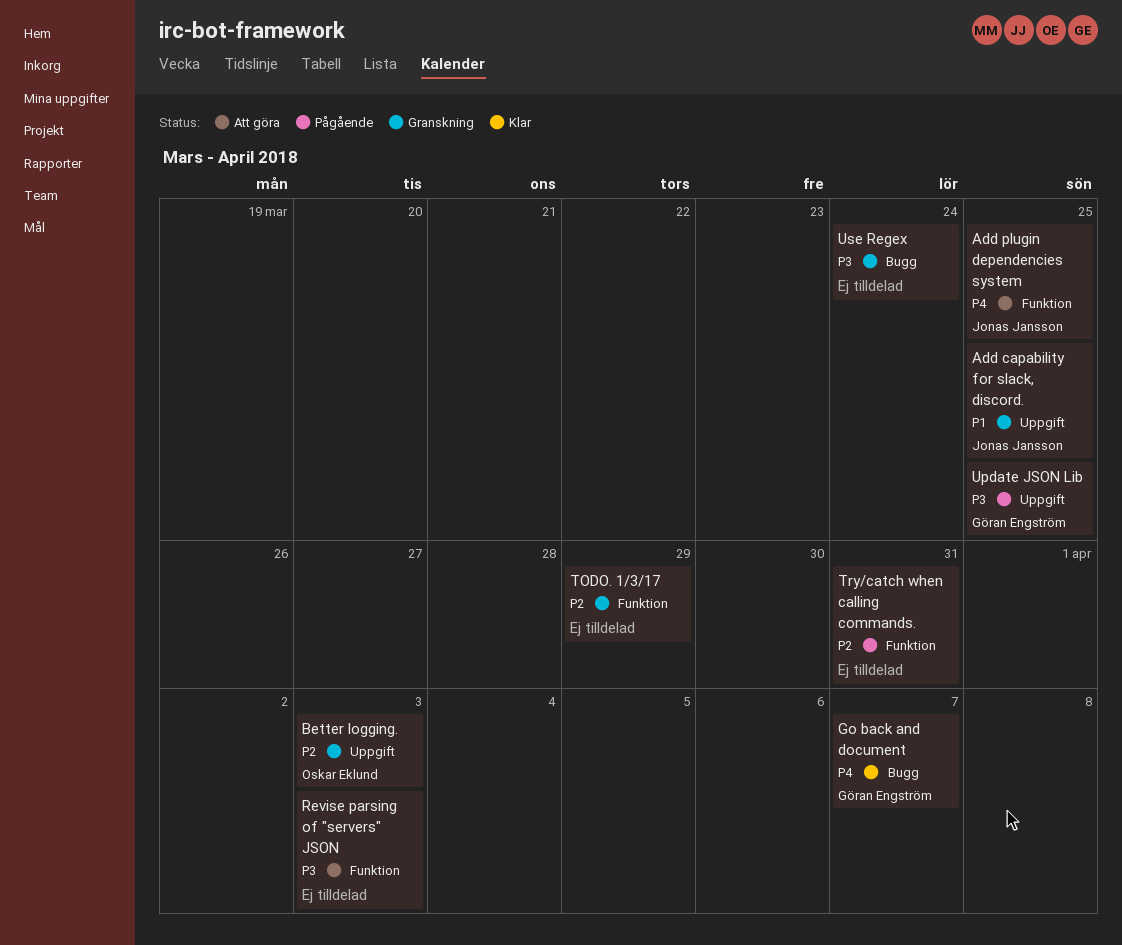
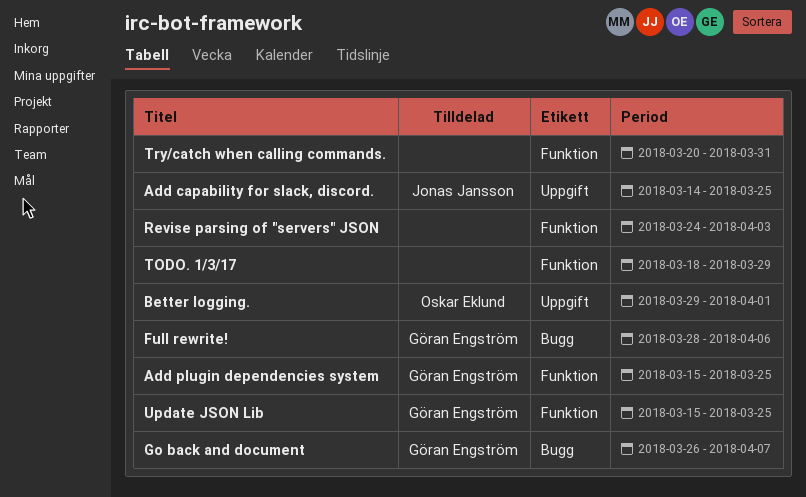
Add plugin dependencies system, owner: Jonas Jansson -> Göran Engström
Better logging., due: Apr 3 -> Apr 1
Full rewrite!: none -> present
Update JSON Lib, label: Uppgift -> Funktion
Use Regex: present -> none

